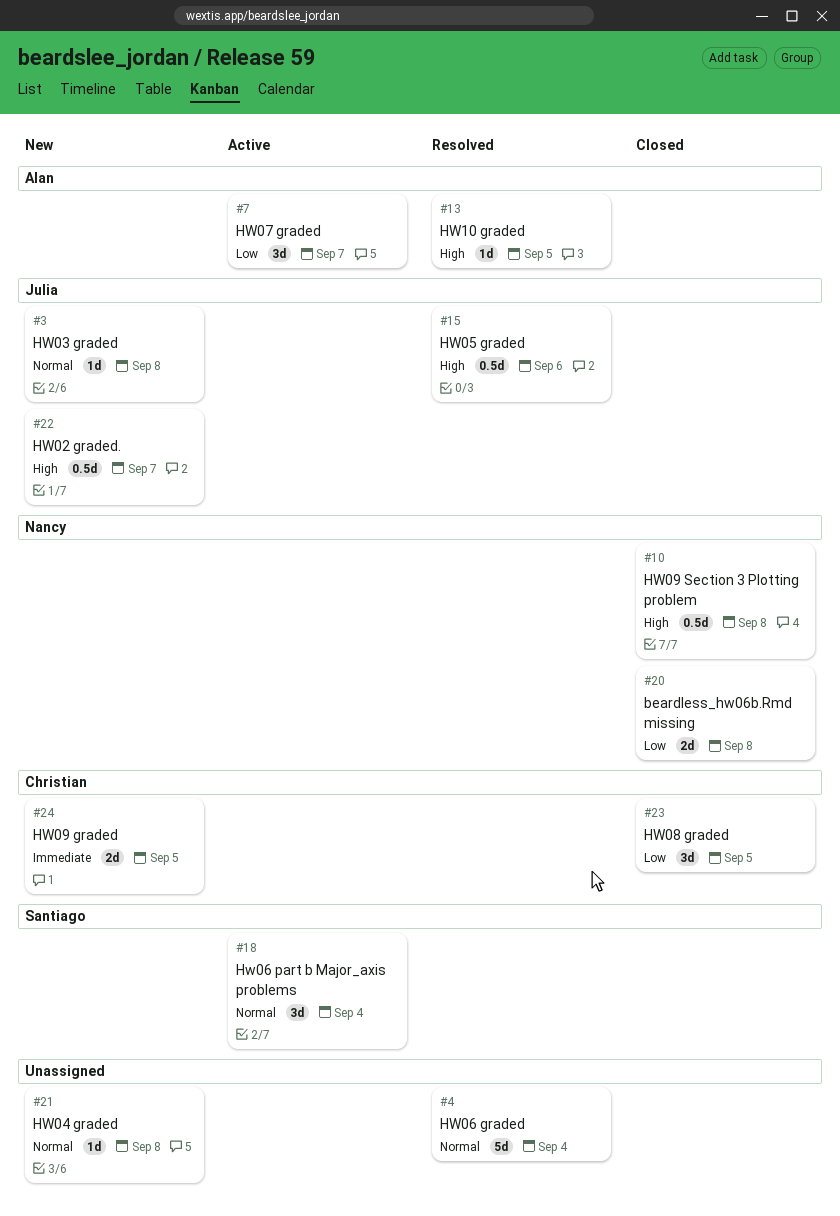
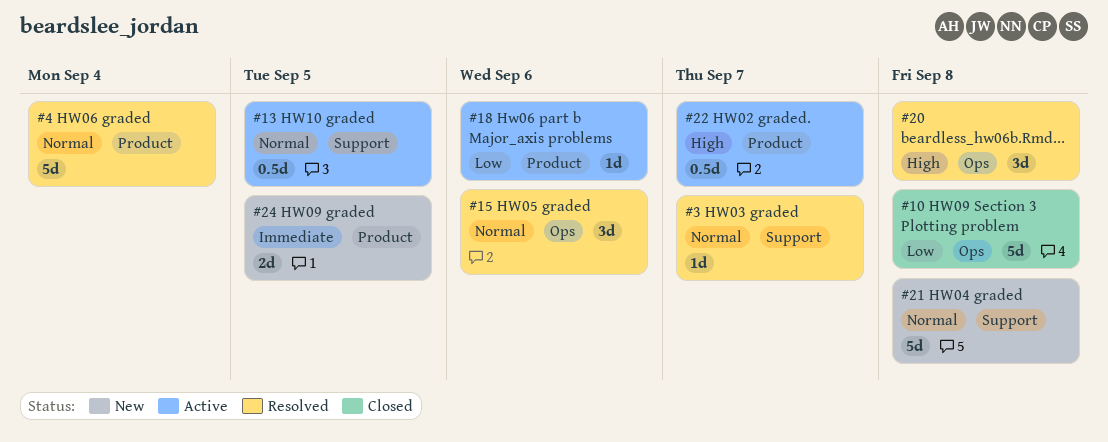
#3, status: New -> Resolved
#3, due: Sep 8 -> Sep 7
#7: present -> none
#10, priority: High -> Low
#10, estimate: 0.5d -> 5d
#13, status: Resolved -> Active
#13, priority: High -> Normal
#13, estimate: 1d -> 0.5d
#15, priority: High -> Normal
#15, estimate: 0.5d -> 3d
#18, priority: Normal -> Low
#18, estimate: 3d -> 1d
#18, due: Sep 4 -> Sep 6
#20, status: Closed -> Resolved
#20, priority: Low -> High
#20, estimate: 2d -> 3d
#21, estimate: 1d -> 5d
#22, status: New -> Active
#23: present -> none

